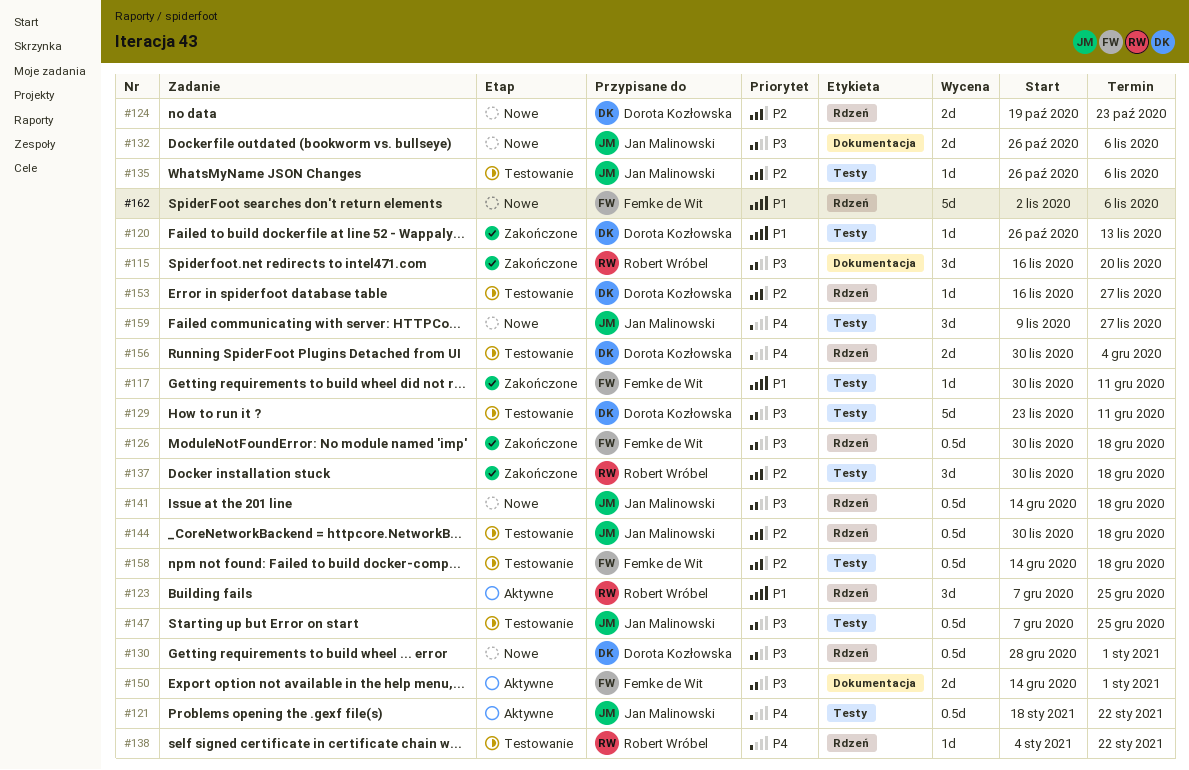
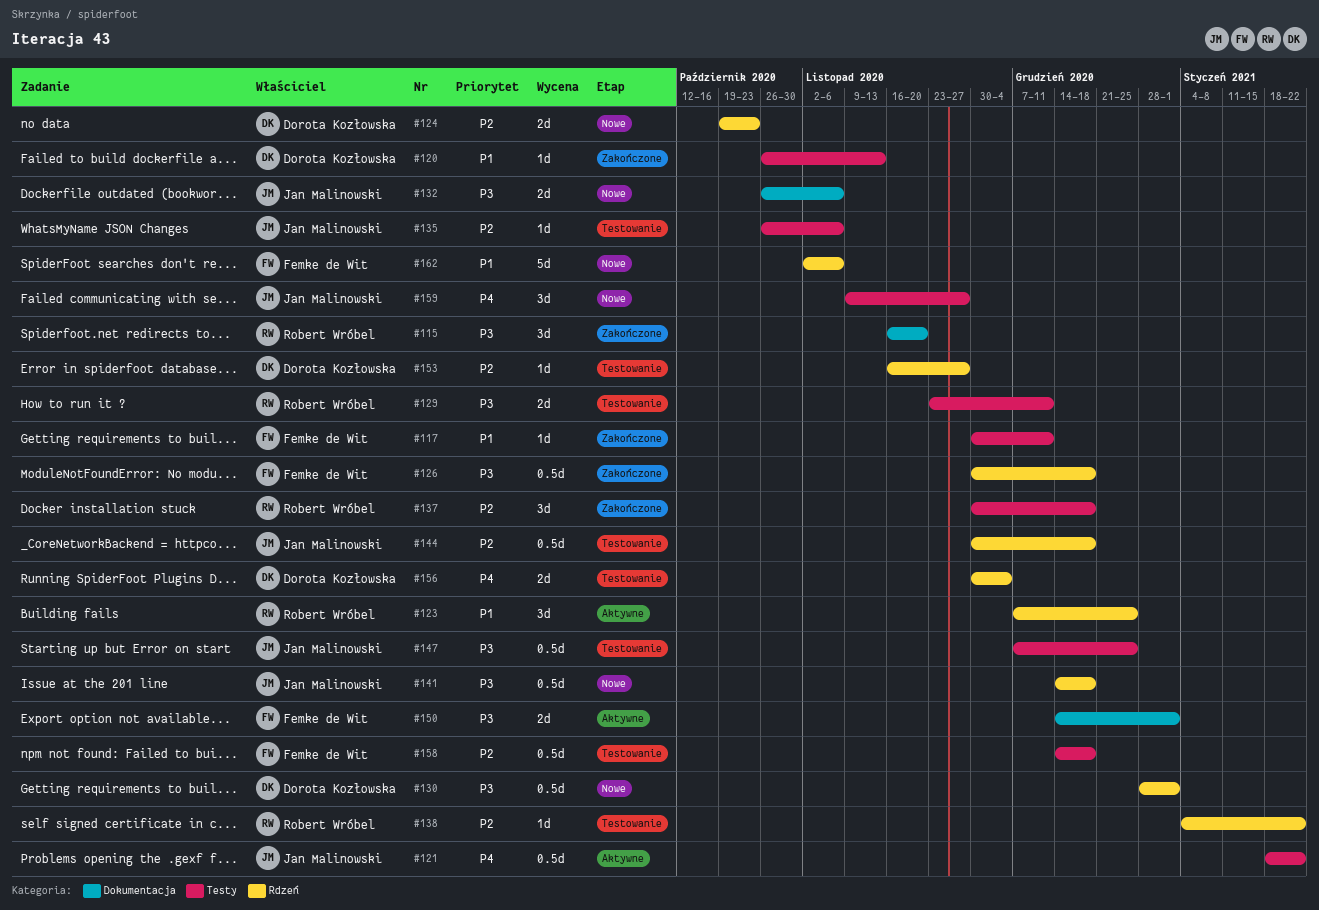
#129, owner: Dorota Kozłowska -> Robert Wróbel
#129, estimate: 5d -> 2d
#138, priority: P4 -> P2

